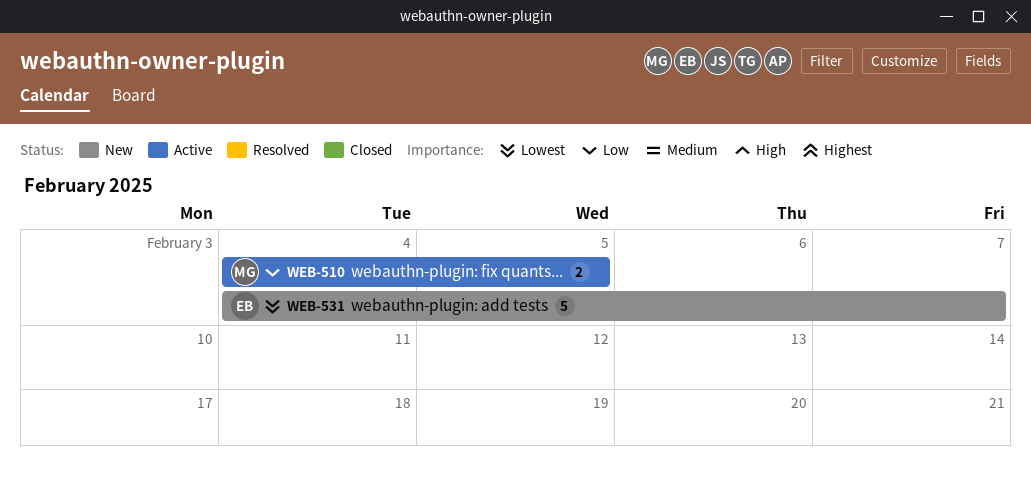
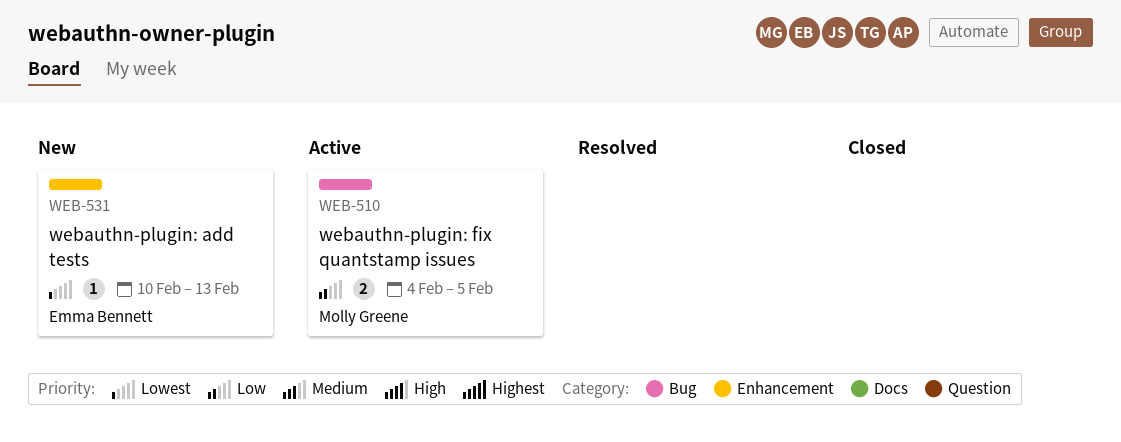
WEB-531, estimate: 5 -> 1
WEB-531, start: Feb 4 -> Feb 10
WEB-531, due: Feb 7 -> Feb 13

